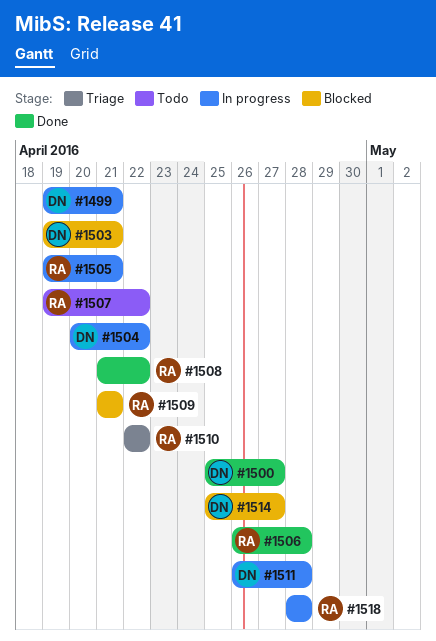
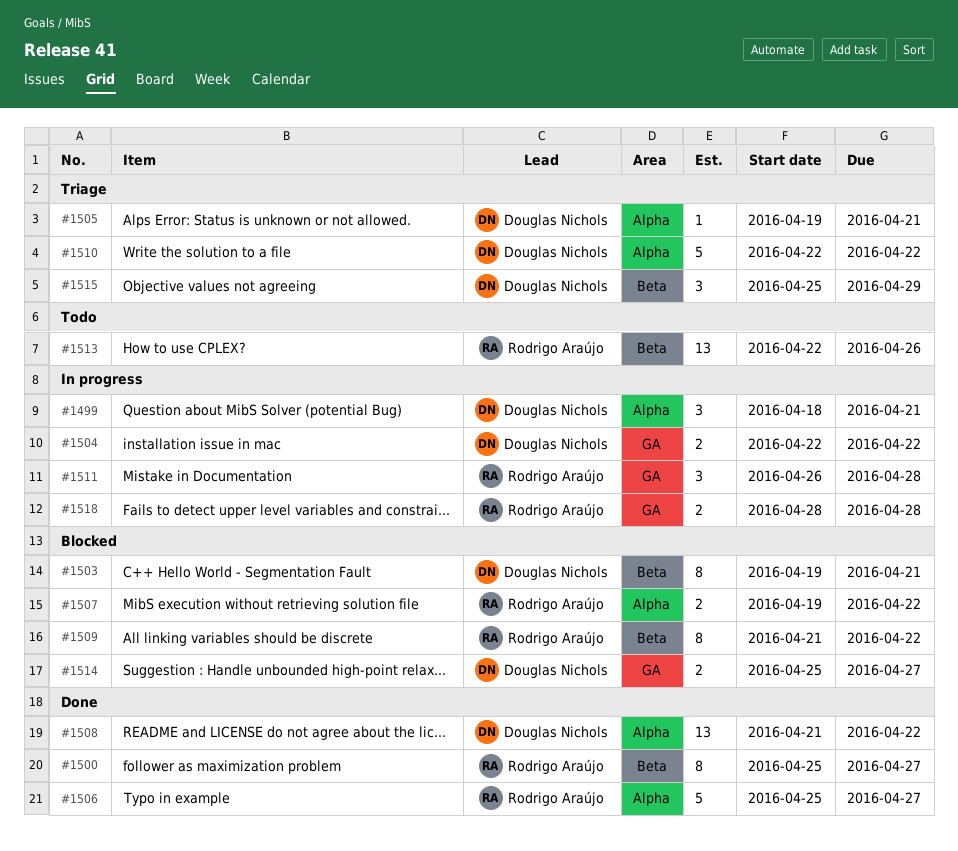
#1499, start: Apr 19 -> Apr 18
#1500, owner: Douglas Nichols -> Rodrigo Araújo
#1504, start: Apr 20 -> Apr 22
#1505, status: In progress -> Triage
#1505, owner: Rodrigo Araújo -> Douglas Nichols
#1506, start: Apr 26 -> Apr 25
#1506, due: Apr 28 -> Apr 27
#1507, status: Todo -> Blocked
#1508, owner: Rodrigo Araújo -> Douglas Nichols
#1509, due: Apr 21 -> Apr 22
#1510, owner: Rodrigo Araújo -> Douglas Nichols
#1511, owner: Douglas Nichols -> Rodrigo Araújo
#1513: none -> present
#1515: none -> present

